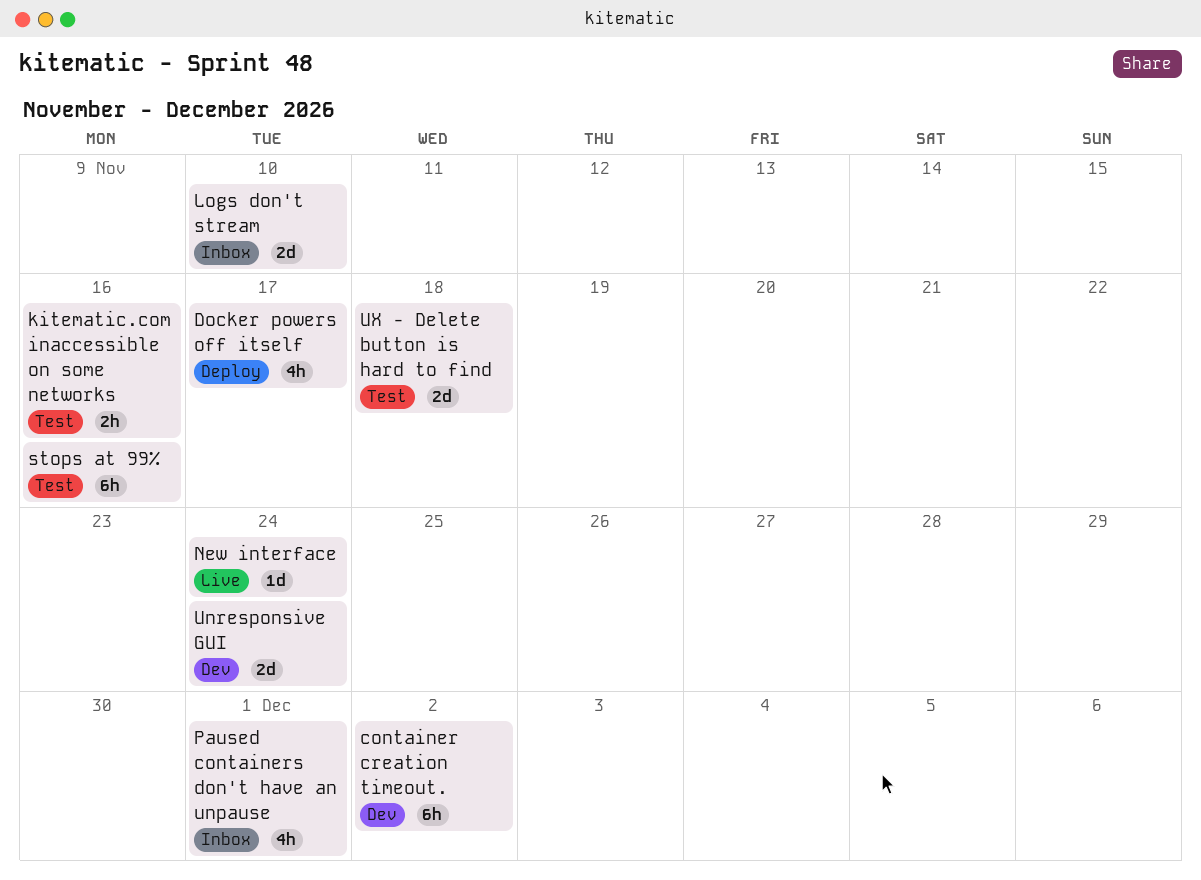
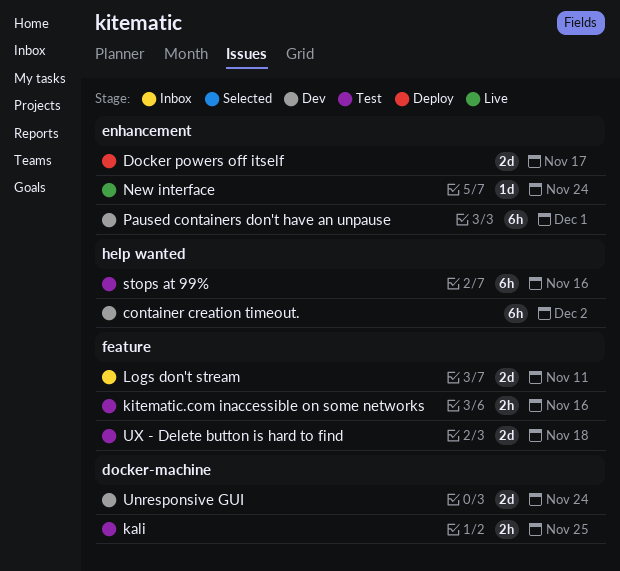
Docker powers off itself, estimate: 4h -> 2d
kali: none -> present
Logs don't stream, due: Nov 10 -> Nov 11
Paused containers don't have an unpause, status: Inbox -> Dev
Paused containers don't have an unpause, estimate: 4h -> 6h

